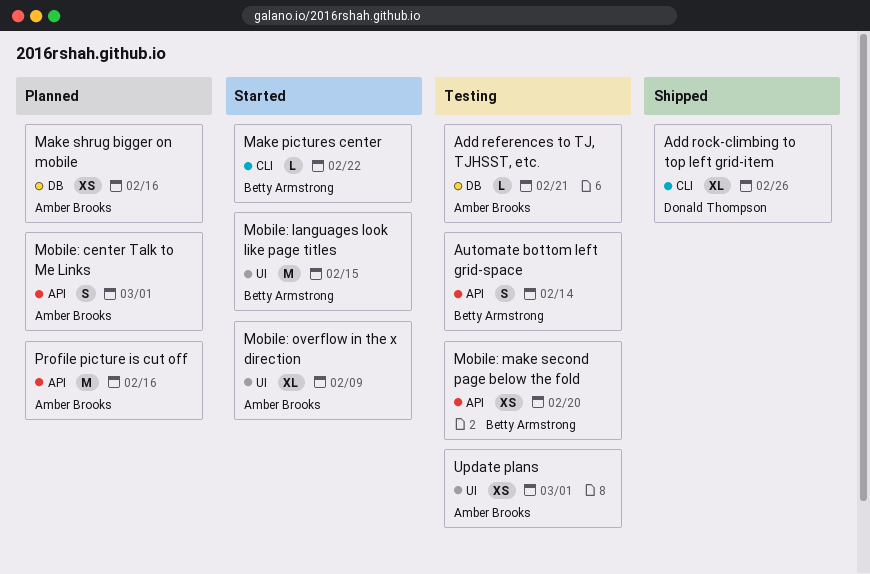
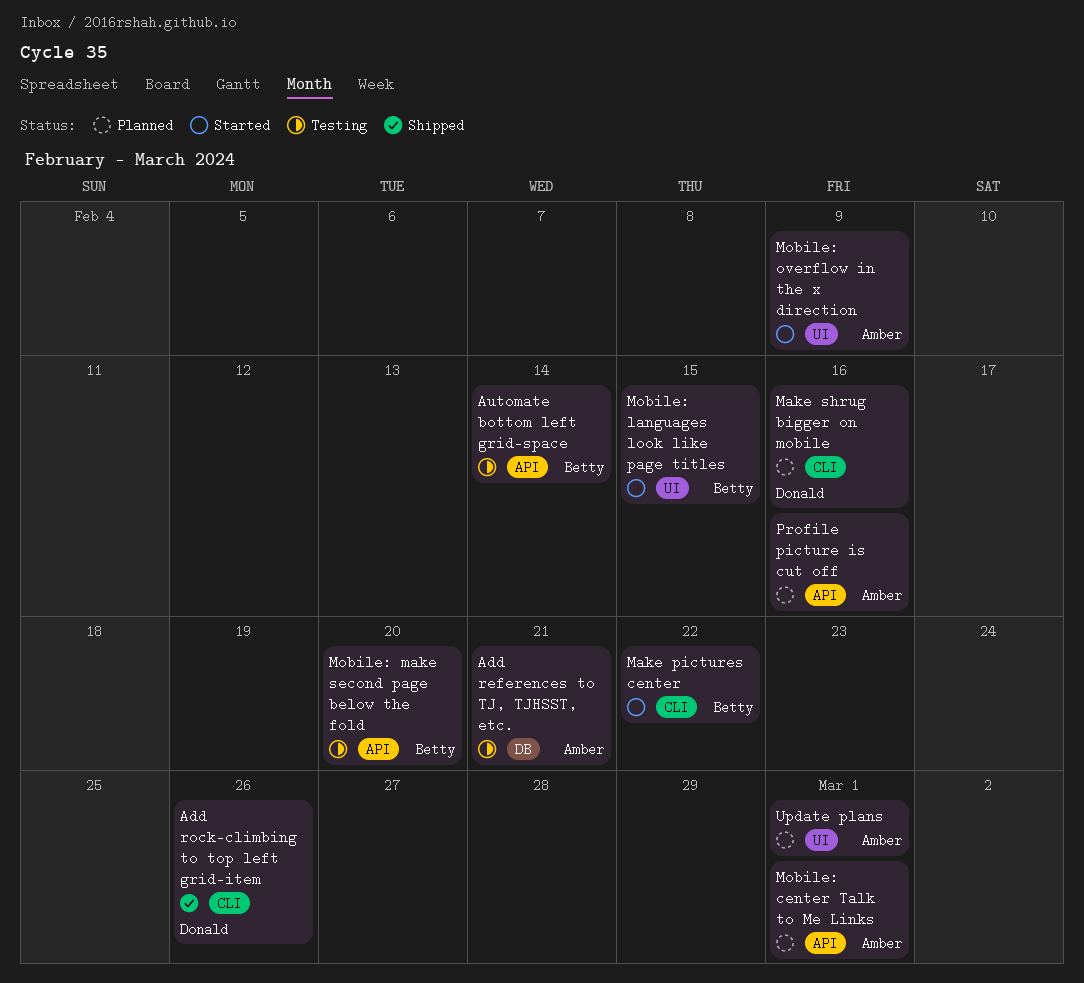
Make shrug bigger on mobile, owner: Amber Brooks -> Donald Thompson
Make shrug bigger on mobile, label: DB -> CLI
Update plans, status: Testing -> Planned

